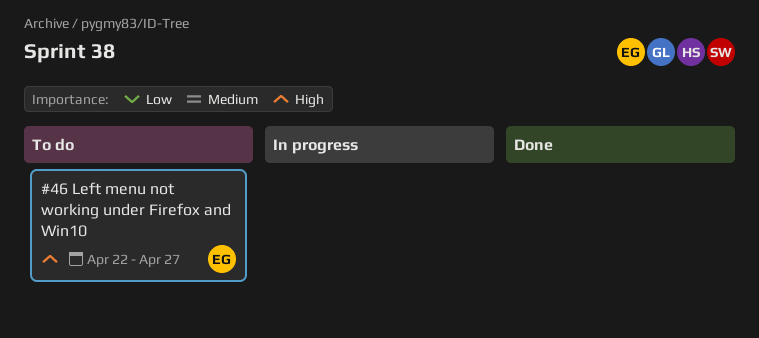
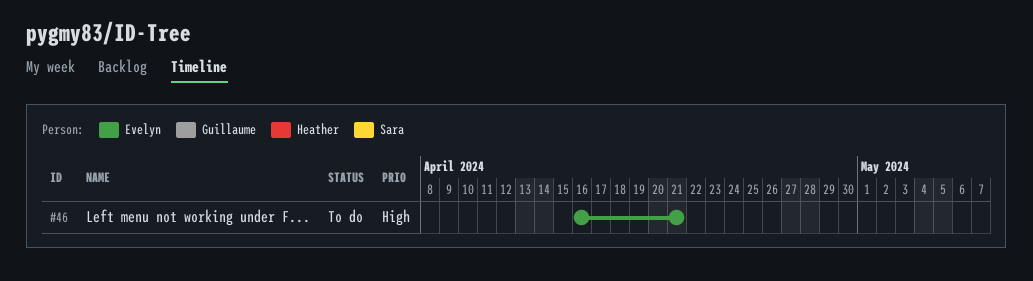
#46, start: Apr 22 -> Apr 16
#46, due: Apr 27 -> Apr 21

